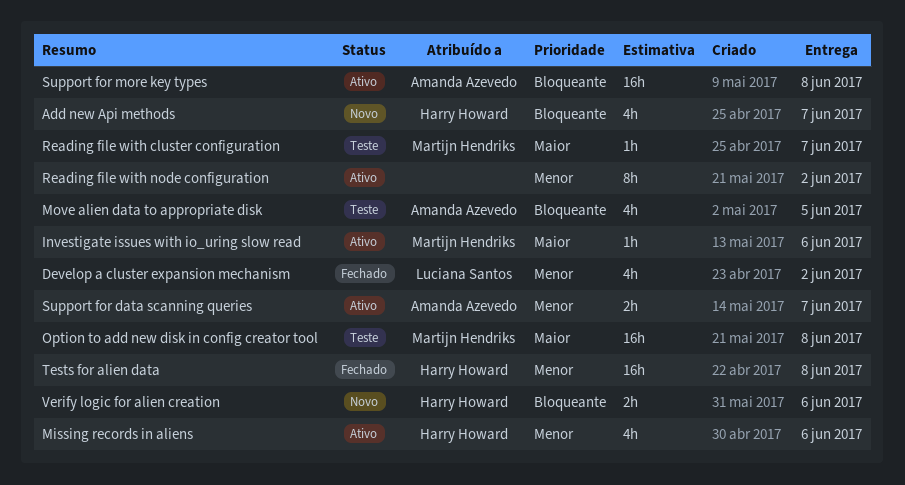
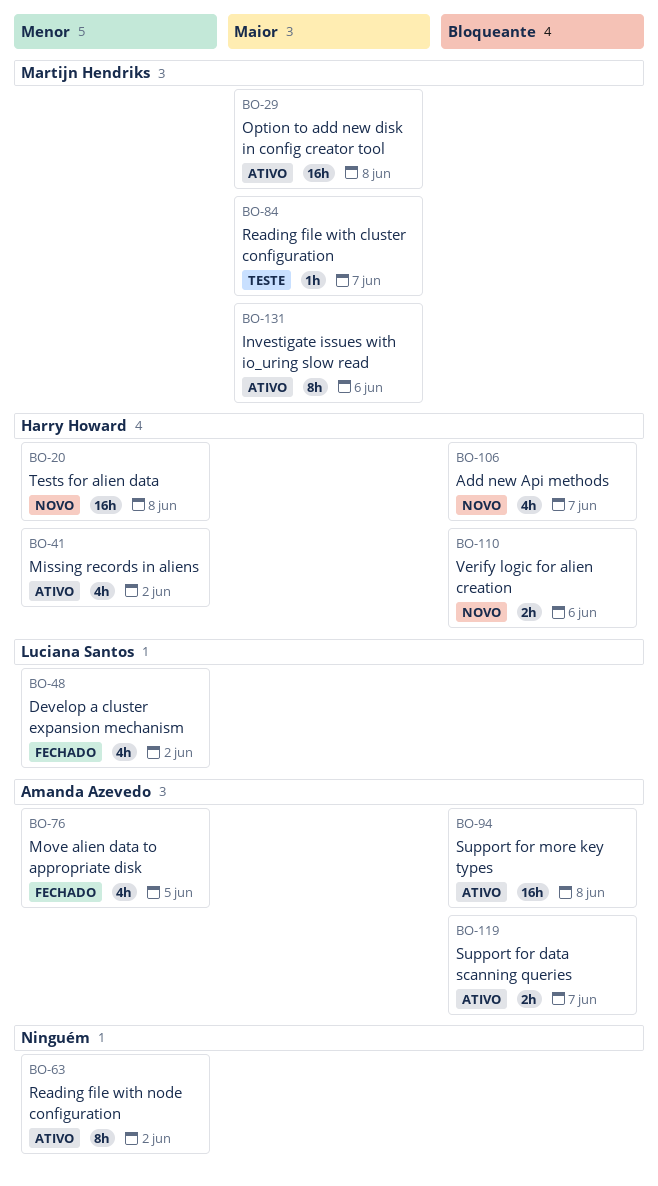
Investigate issues with io_uring slow read, estimate: 1h -> 8h
Missing records in aliens, due: Jun 6 -> Jun 2
Move alien data to appropriate disk, status: Teste -> Fechado
Move alien data to appropriate disk, priority: Bloqueante -> Menor
Option to add new disk in config creator tool, status: Teste -> Ativo
Support for data scanning queries, priority: Menor -> Bloqueante
Tests for alien data, status: Fechado -> Novo

